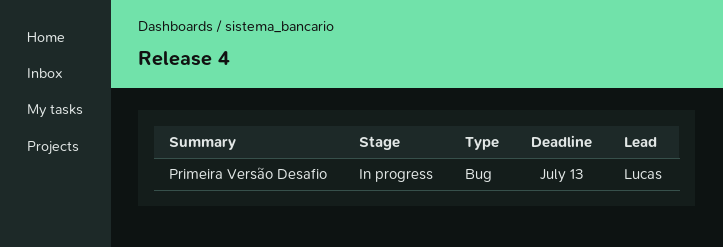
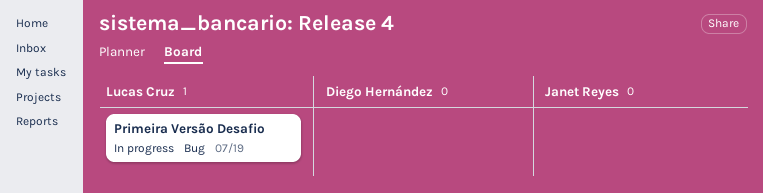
Primeira Versão Desafio, due: Jul 13 -> Jul 19

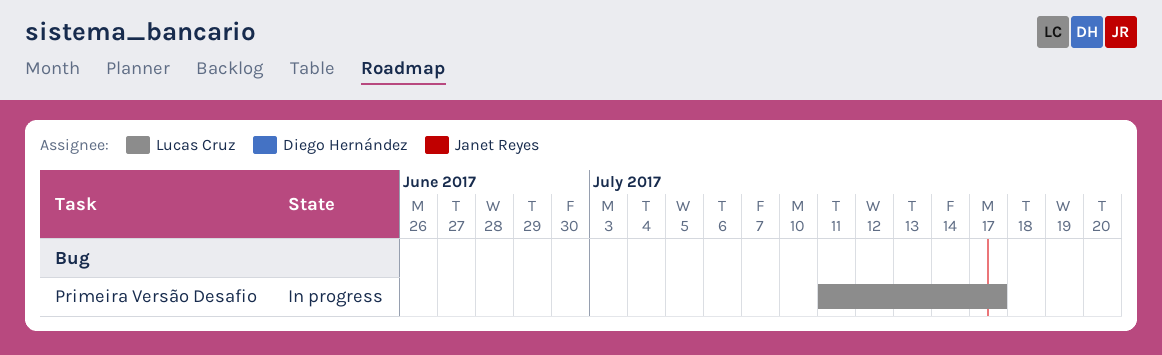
Primeira Versão Desafio, due: Jul 19 -> Jul 17

